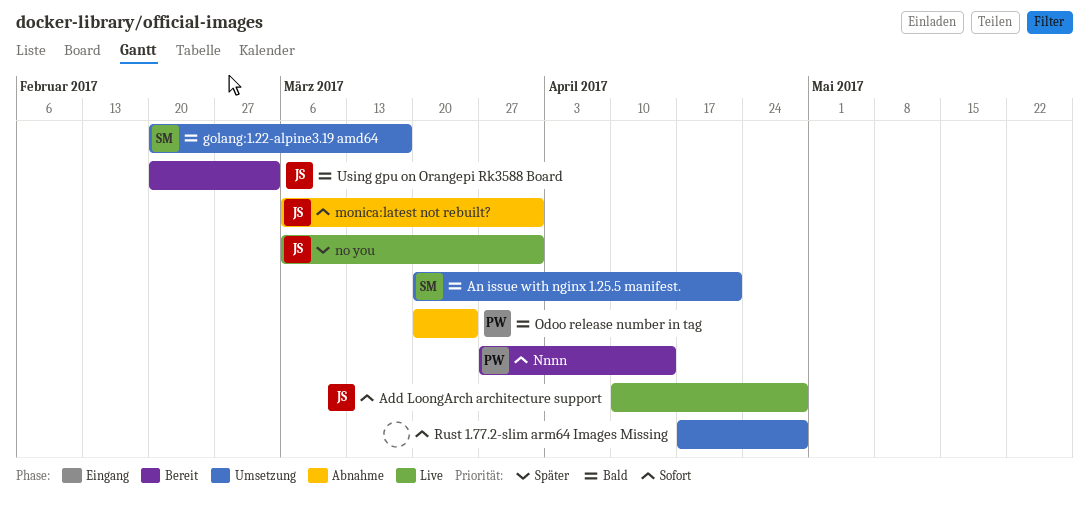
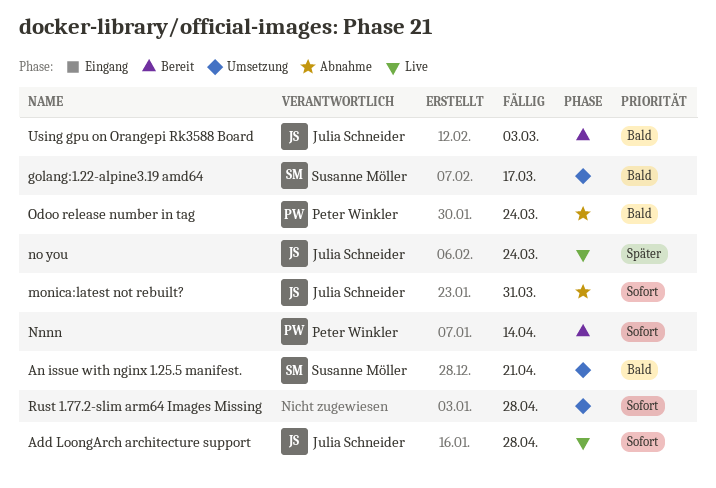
no you, due: Mar 31 -> Mar 24

